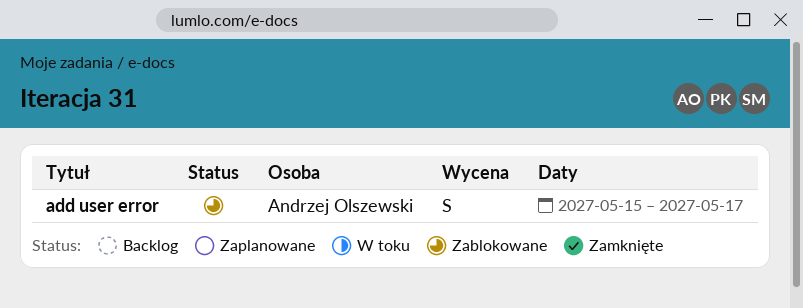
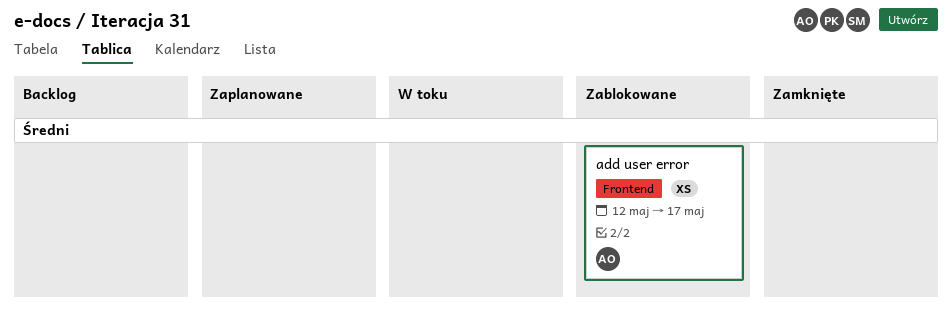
add user error, estimate: S -> XS
add user error, start: May 15 -> May 12

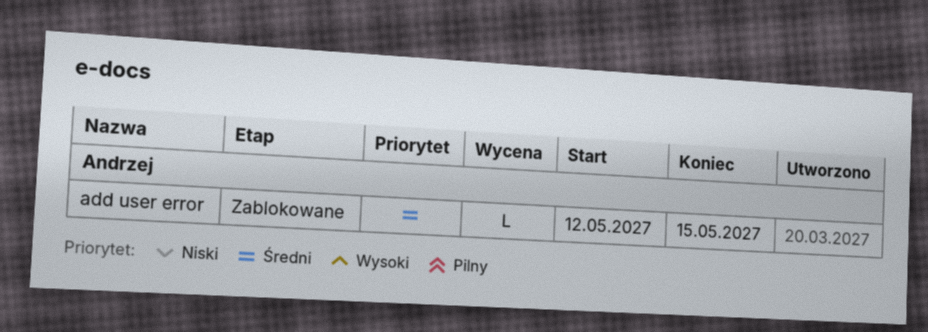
add user error, estimate: XS -> L
add user error, due: May 17 -> May 15

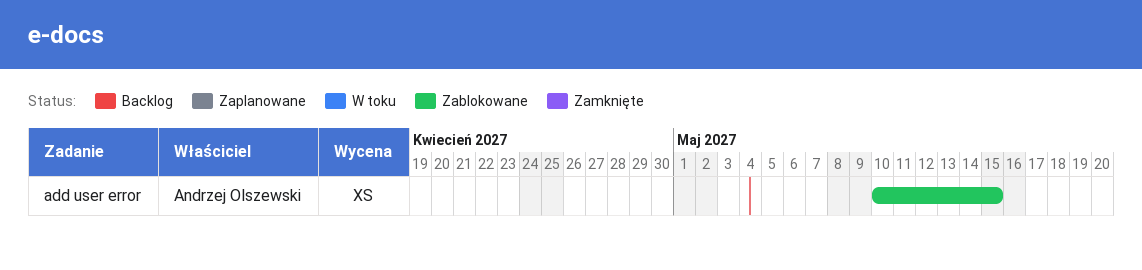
add user error, estimate: L -> XS
add user error, start: May 12 -> May 10

